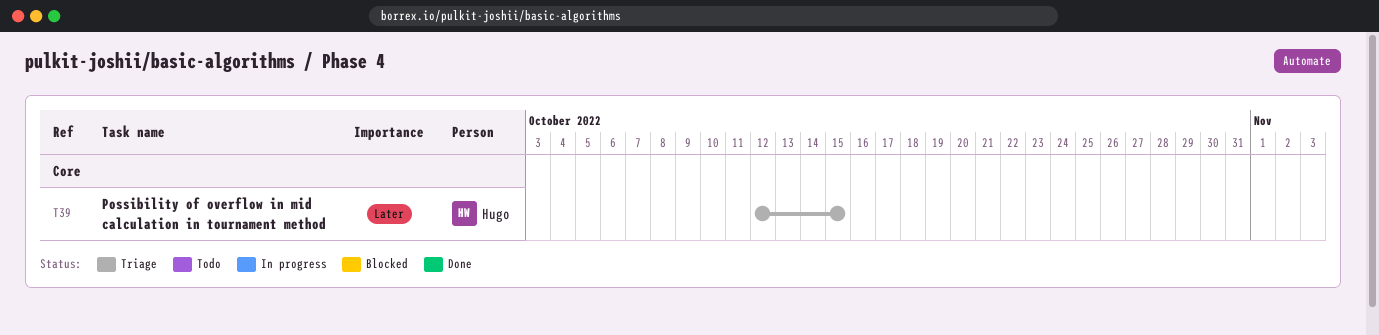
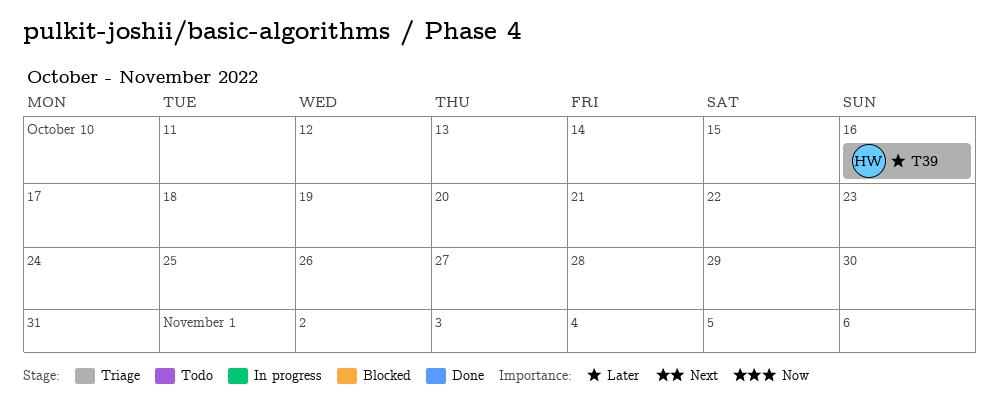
T39, start: Oct 12 -> Oct 16
T39, due: Oct 15 -> Oct 16

